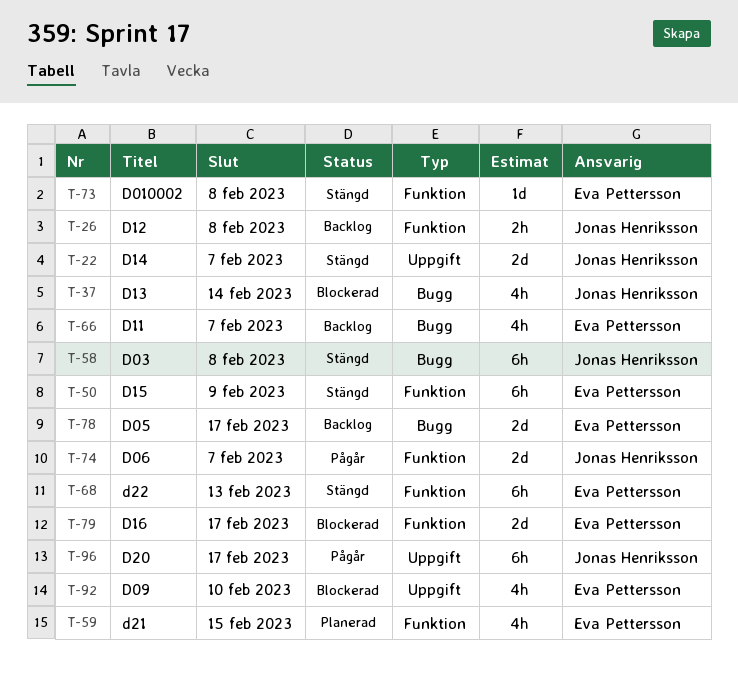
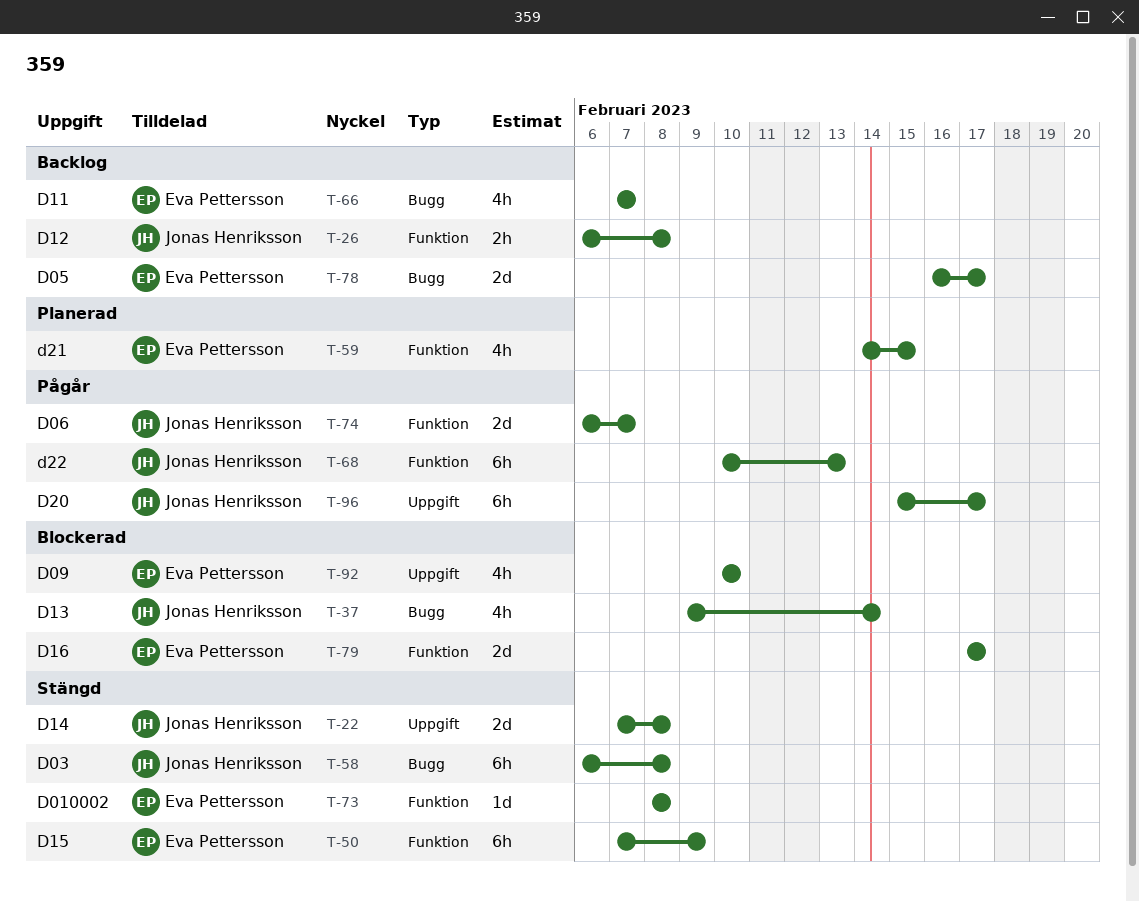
T-22, due: Feb 7 -> Feb 8
T-68, status: Stängd -> Pågår
T-68, owner: Eva Pettersson -> Jonas Henriksson

